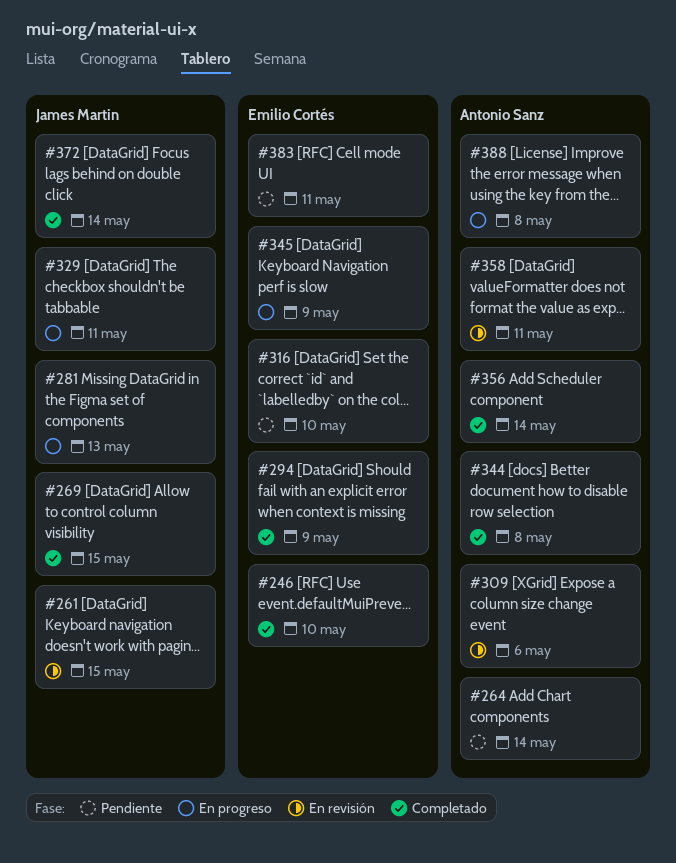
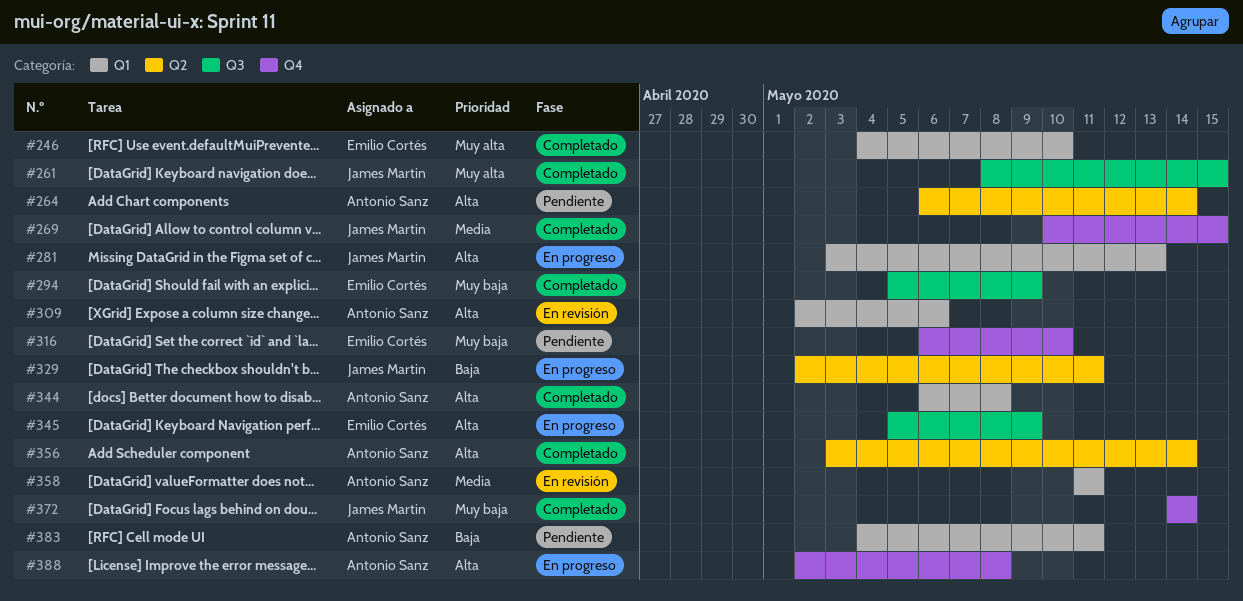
#261, status: En revisión -> Completado
#383, owner: Emilio Cortés -> Antonio Sanz

